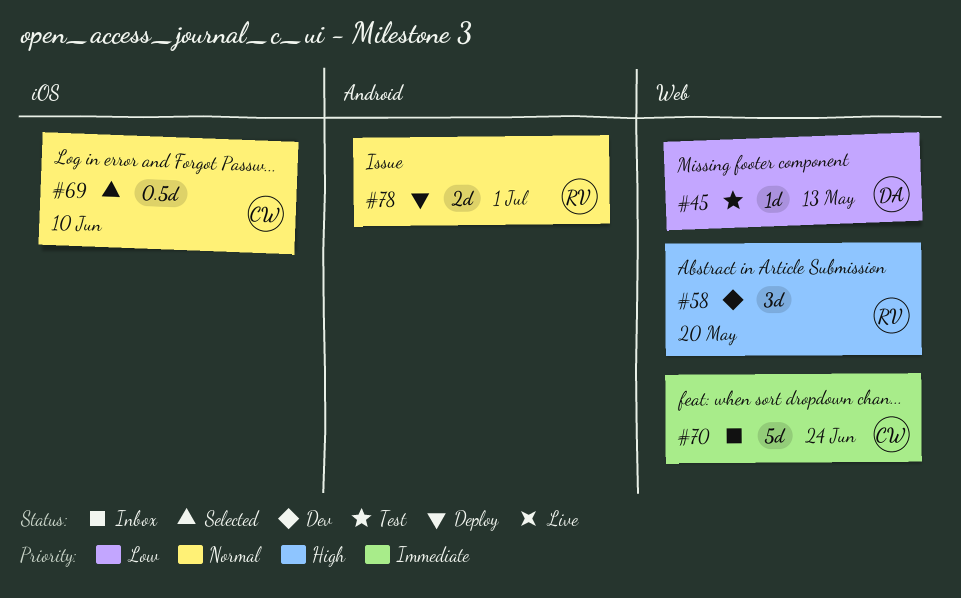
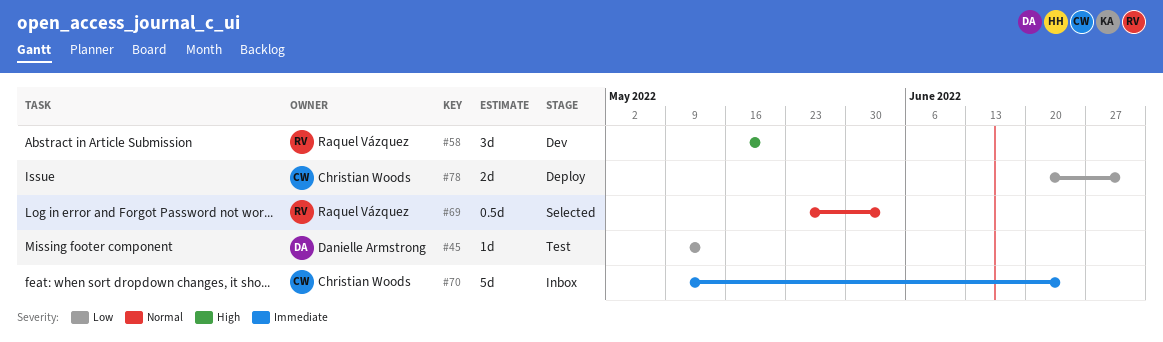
#69, owner: Christian Woods -> Raquel Vázquez
#69, due: Jun 10 -> Jun 3
#78, owner: Raquel Vázquez -> Christian Woods
#78, priority: Normal -> Low

